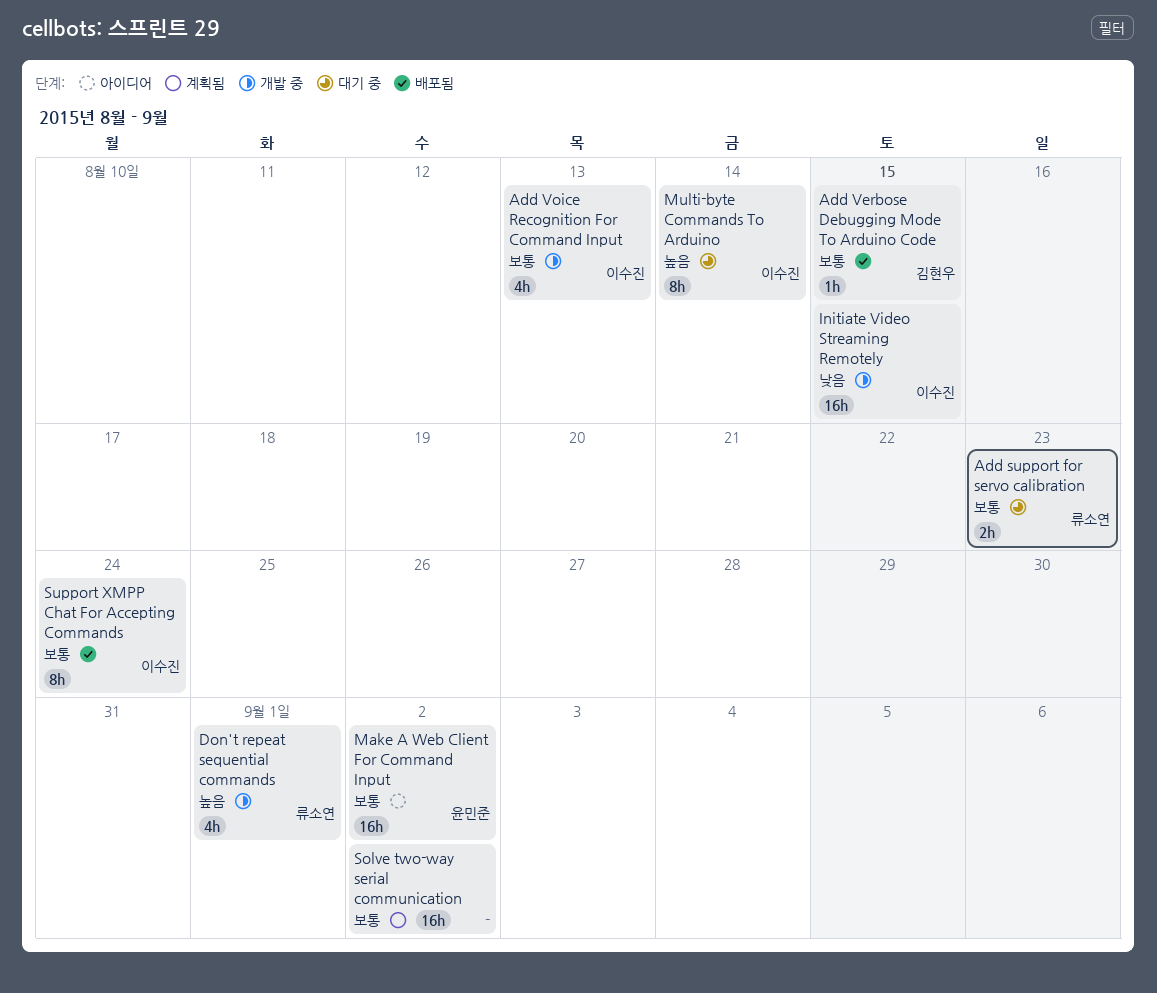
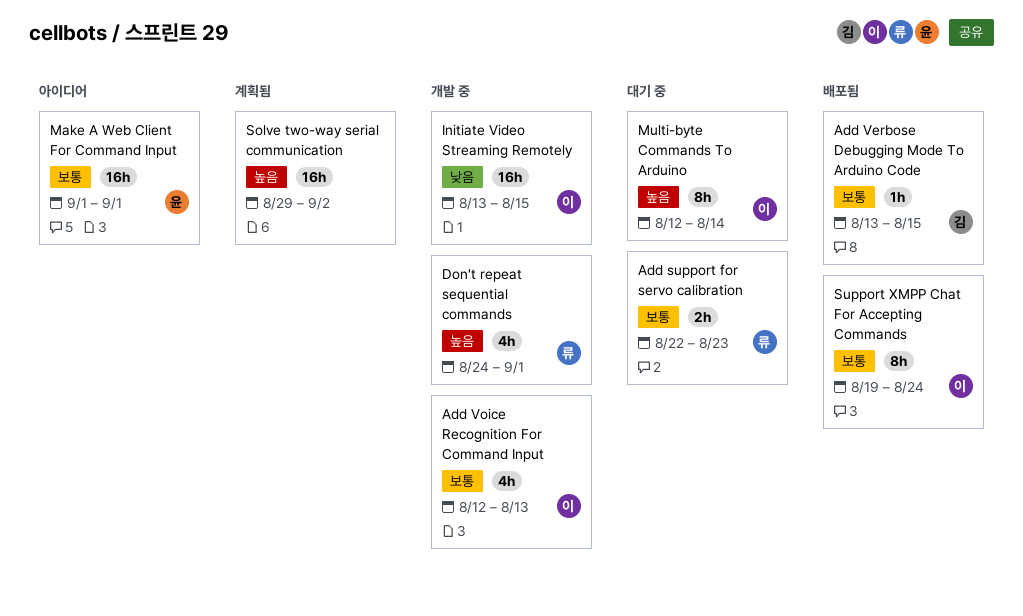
Make A Web Client For Command Input, due: Sep 2 -> Sep 1
Solve two-way serial communication, priority: 보통 -> 높음

